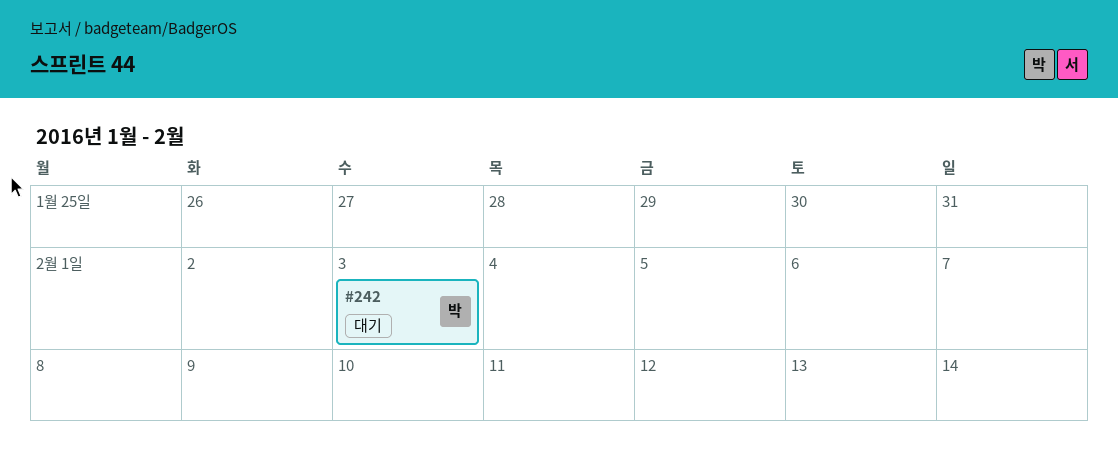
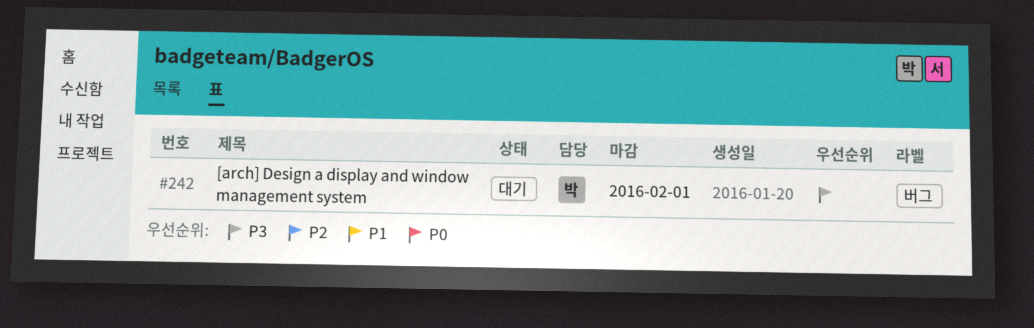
#242, due: Feb 3 -> Feb 1

